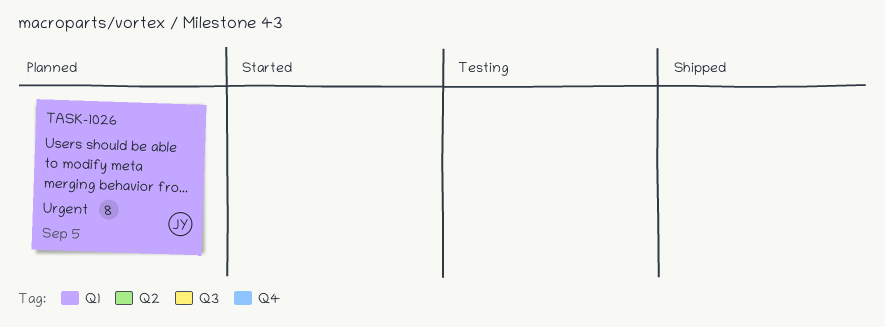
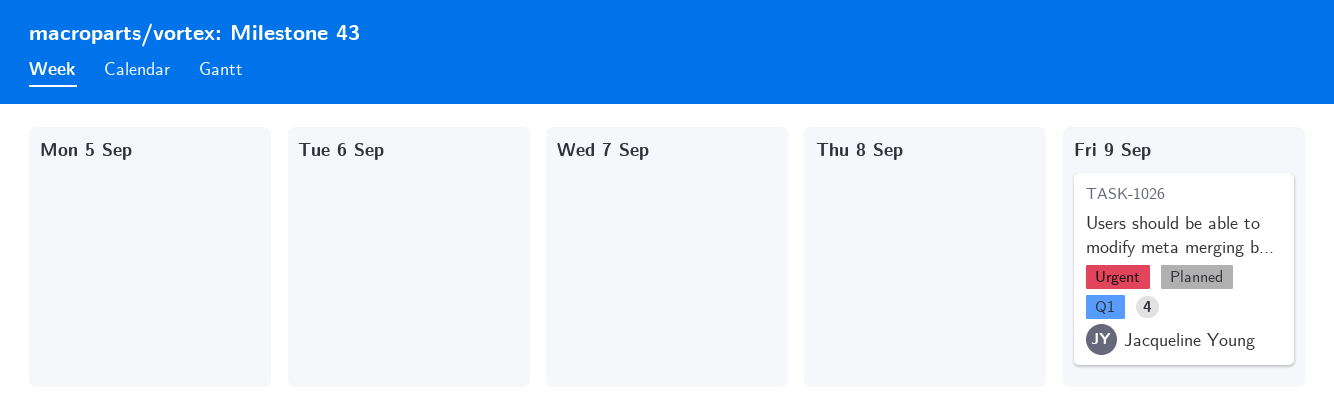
TASK-1026, estimate: 8 -> 4
TASK-1026, due: Sep 5 -> Sep 9

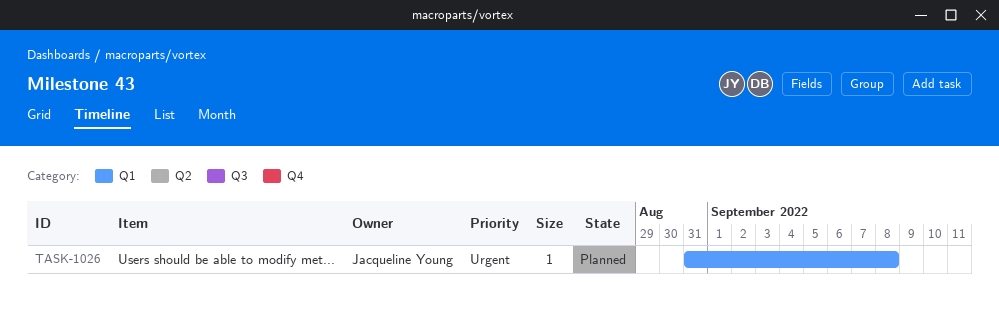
TASK-1026, estimate: 4 -> 1
TASK-1026, due: Sep 9 -> Sep 8

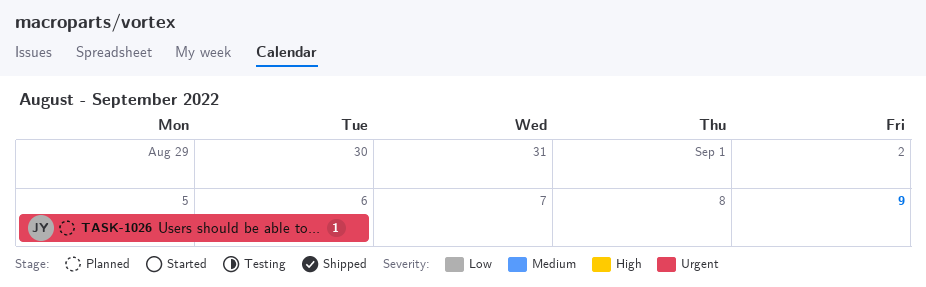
TASK-1026, start: Aug 31 -> Sep 5
TASK-1026, due: Sep 8 -> Sep 6

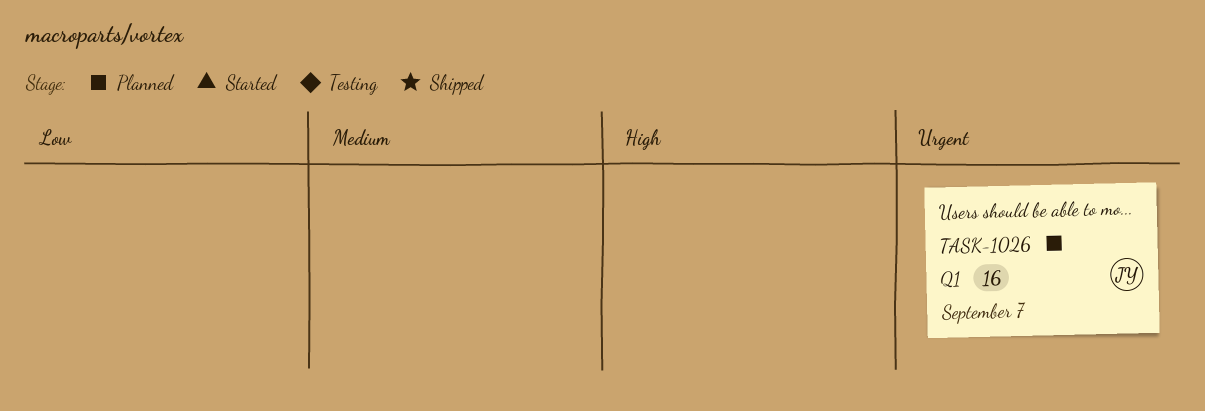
TASK-1026, estimate: 1 -> 16
TASK-1026, due: Sep 6 -> Sep 7

